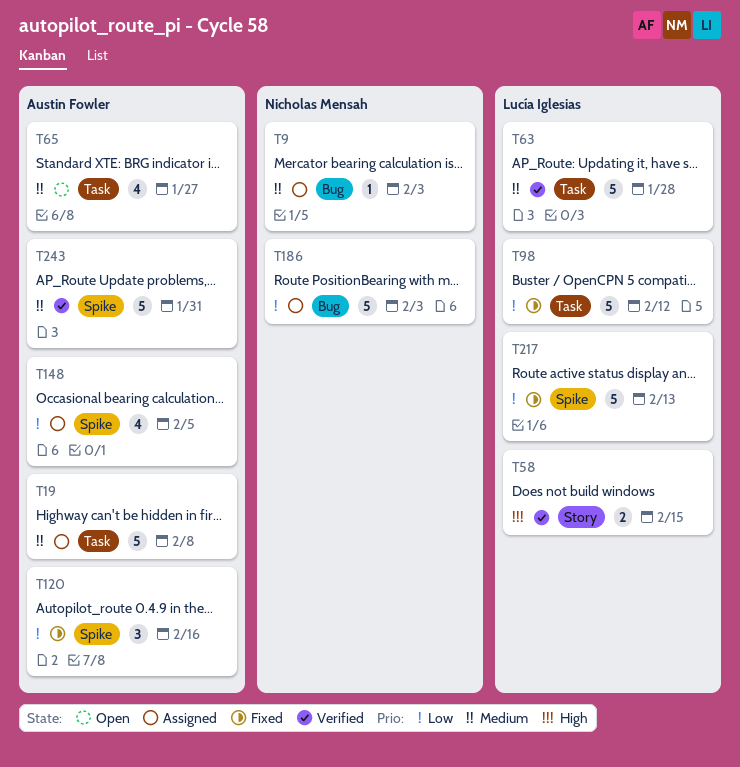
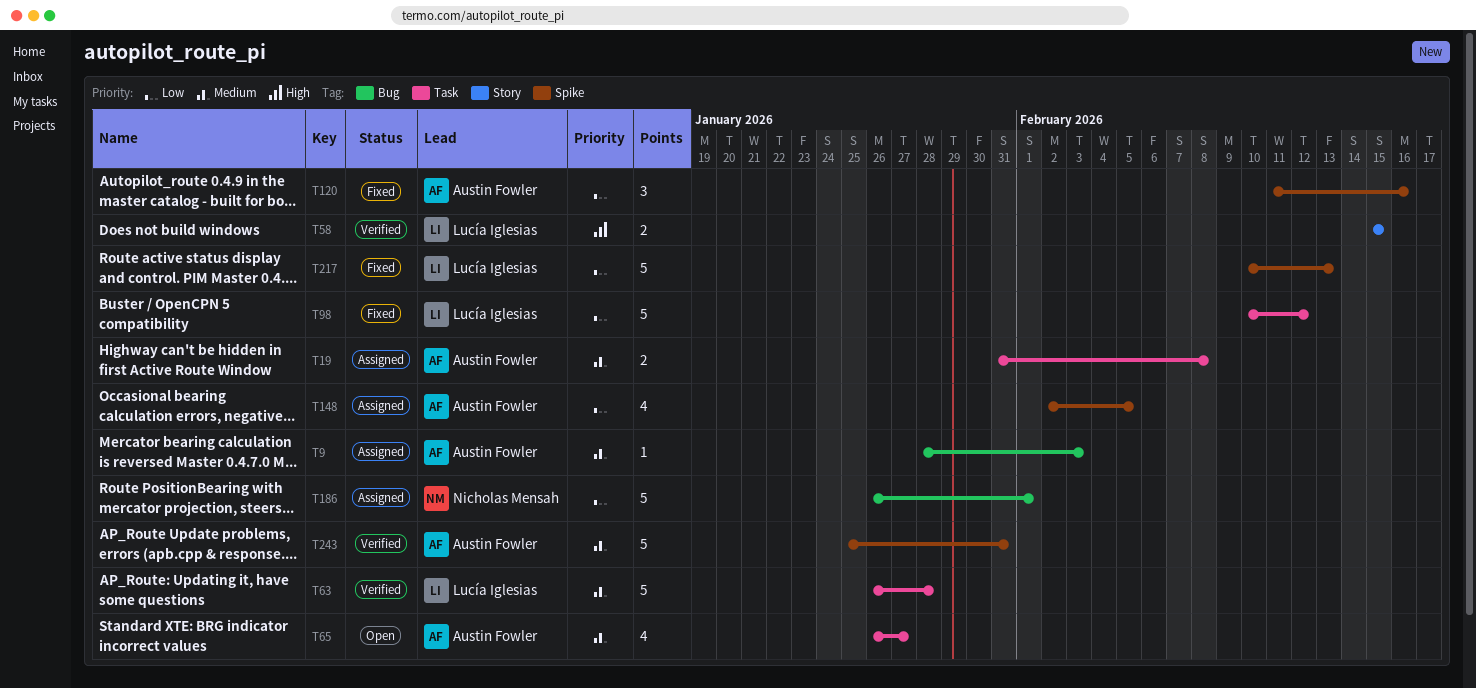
T9, owner: Nicholas Mensah -> Austin Fowler
T19, estimate: 5 -> 2
T186, due: Feb 3 -> Feb 1

